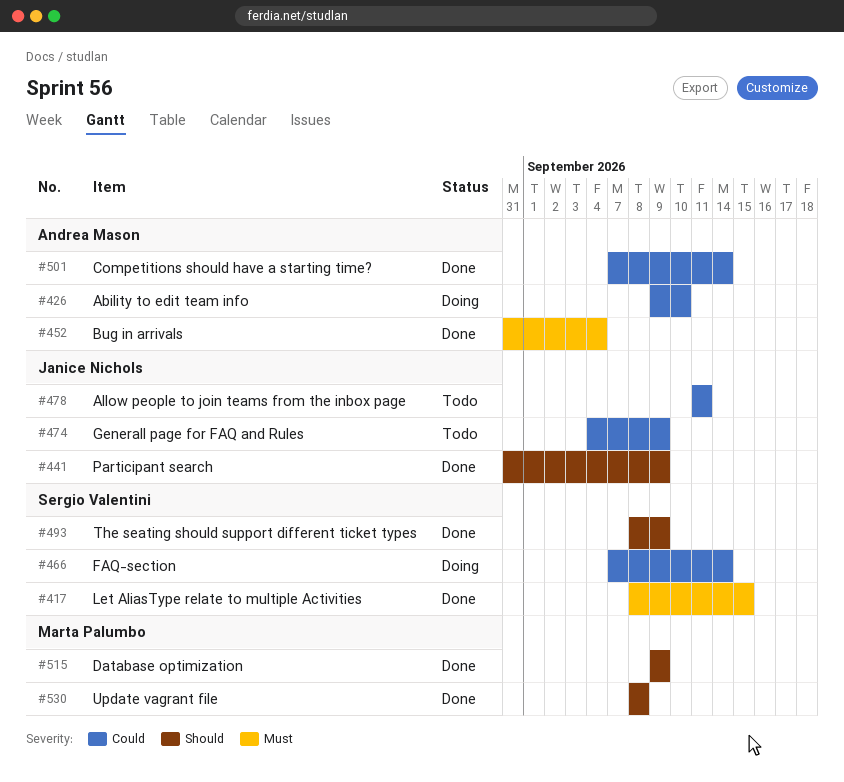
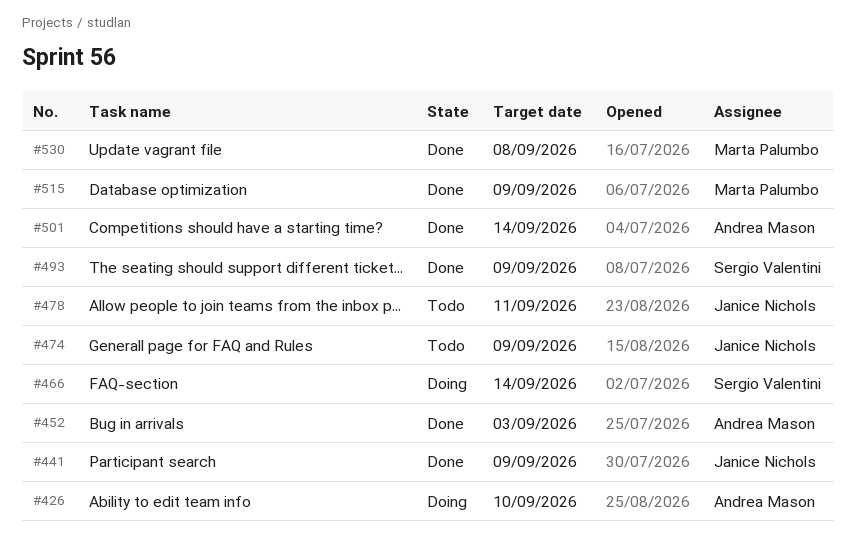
#417: present -> none
#452, due: Sep 4 -> Sep 3

